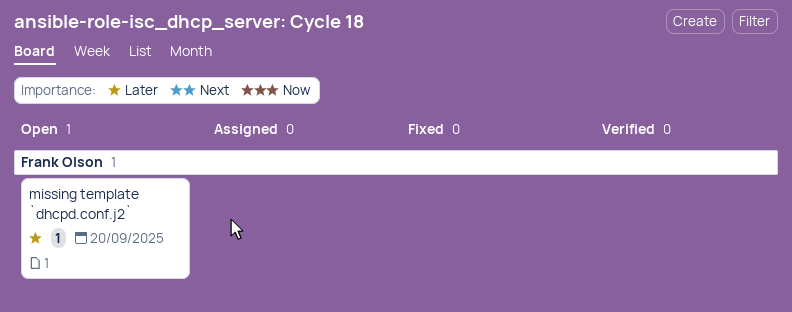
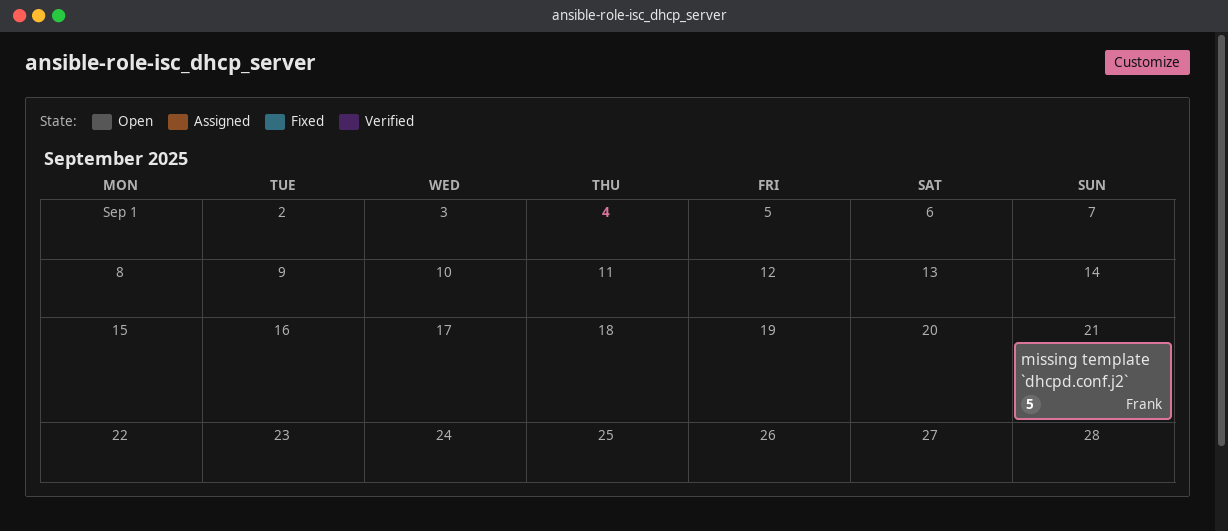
missing template `dhcpd.conf.j2`, estimate: 1 -> 5
missing template `dhcpd.conf.j2`, due: Sep 20 -> Sep 21

